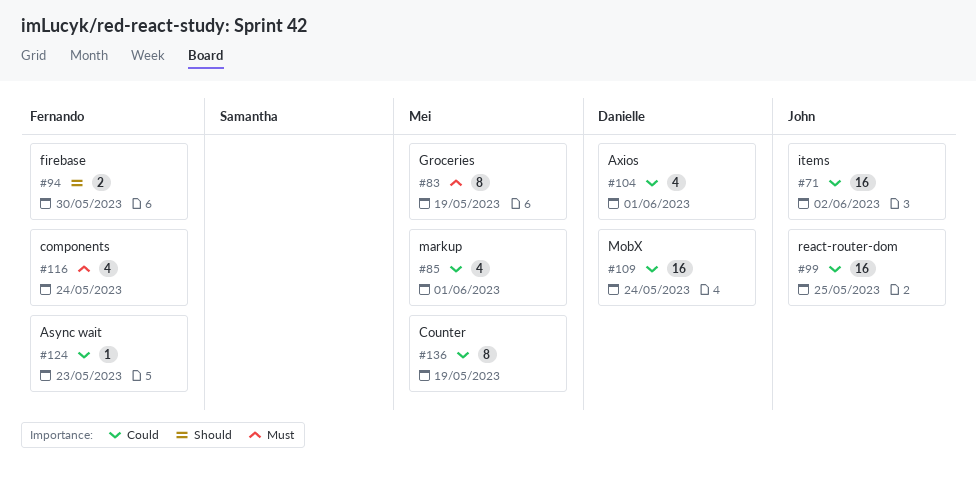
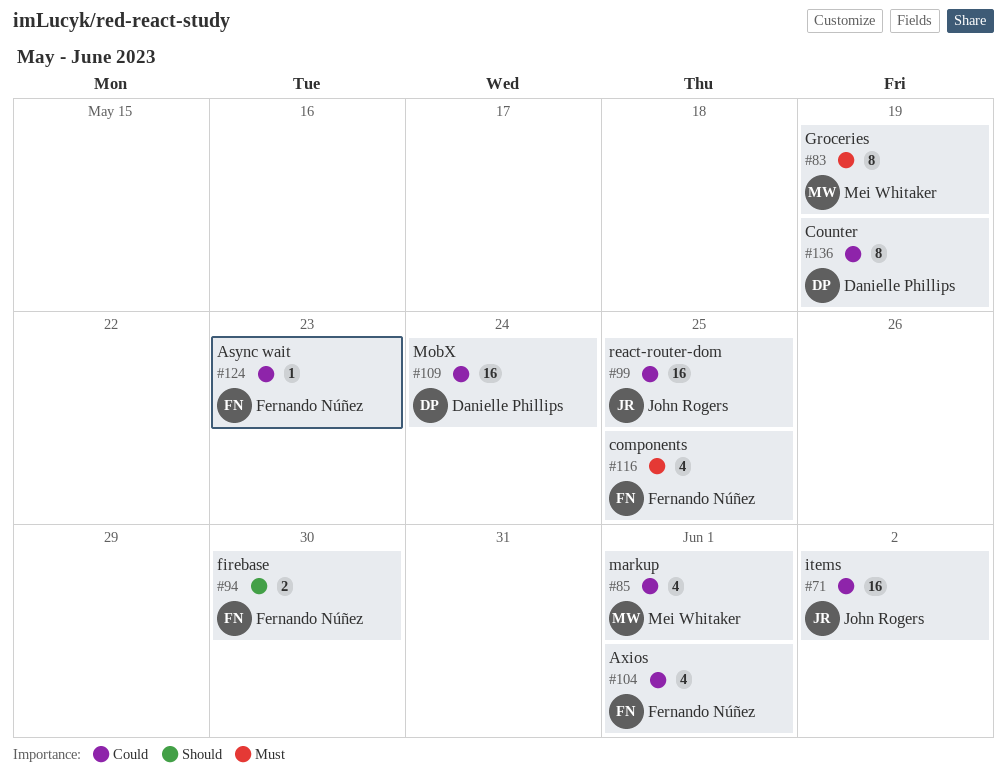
#104, owner: Danielle Phillips -> Fernando Núñez
#116, due: May 24 -> May 25
#136, owner: Mei Whitaker -> Danielle Phillips

